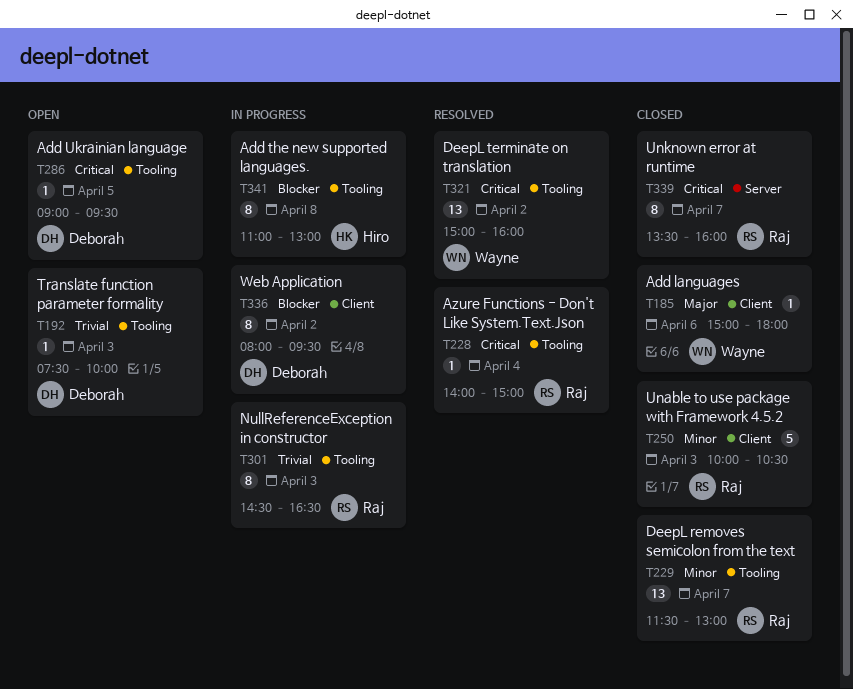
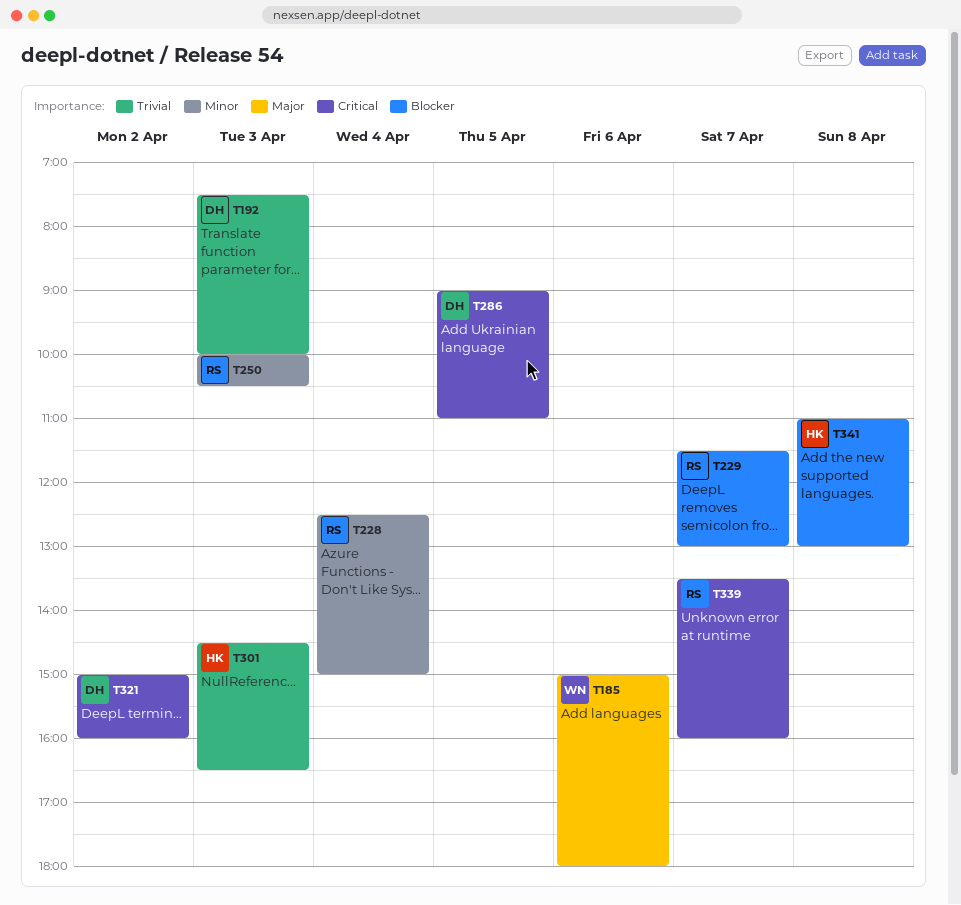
T228, priority: Critical -> Minor
T228, begins: 14:00 -> 12:30
T229, priority: Minor -> Blocker
T286, ends: 09:30 -> 11:00
T301, owner: Raj -> Hiro
T321, owner: Wayne -> Deborah
T336: present -> none

